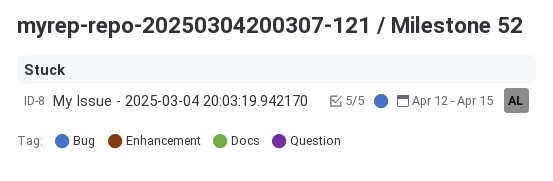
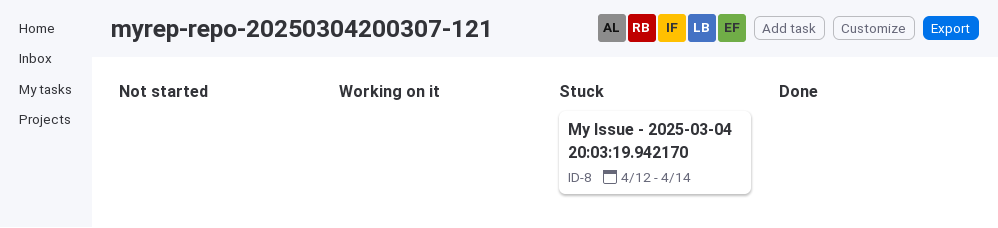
ID-8, due: Apr 15 -> Apr 14

